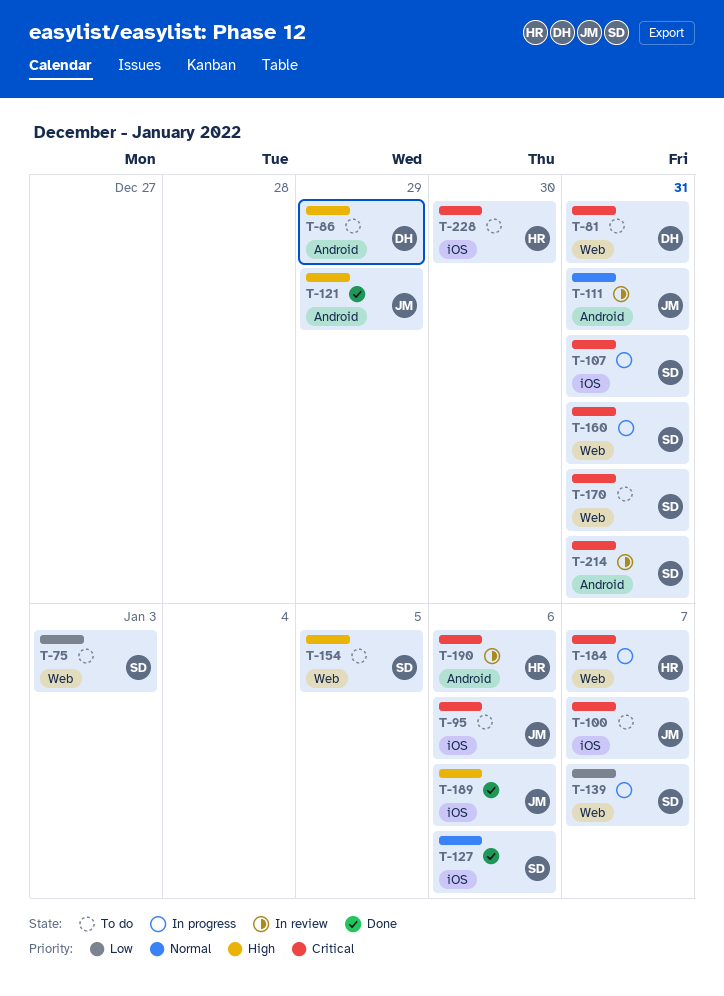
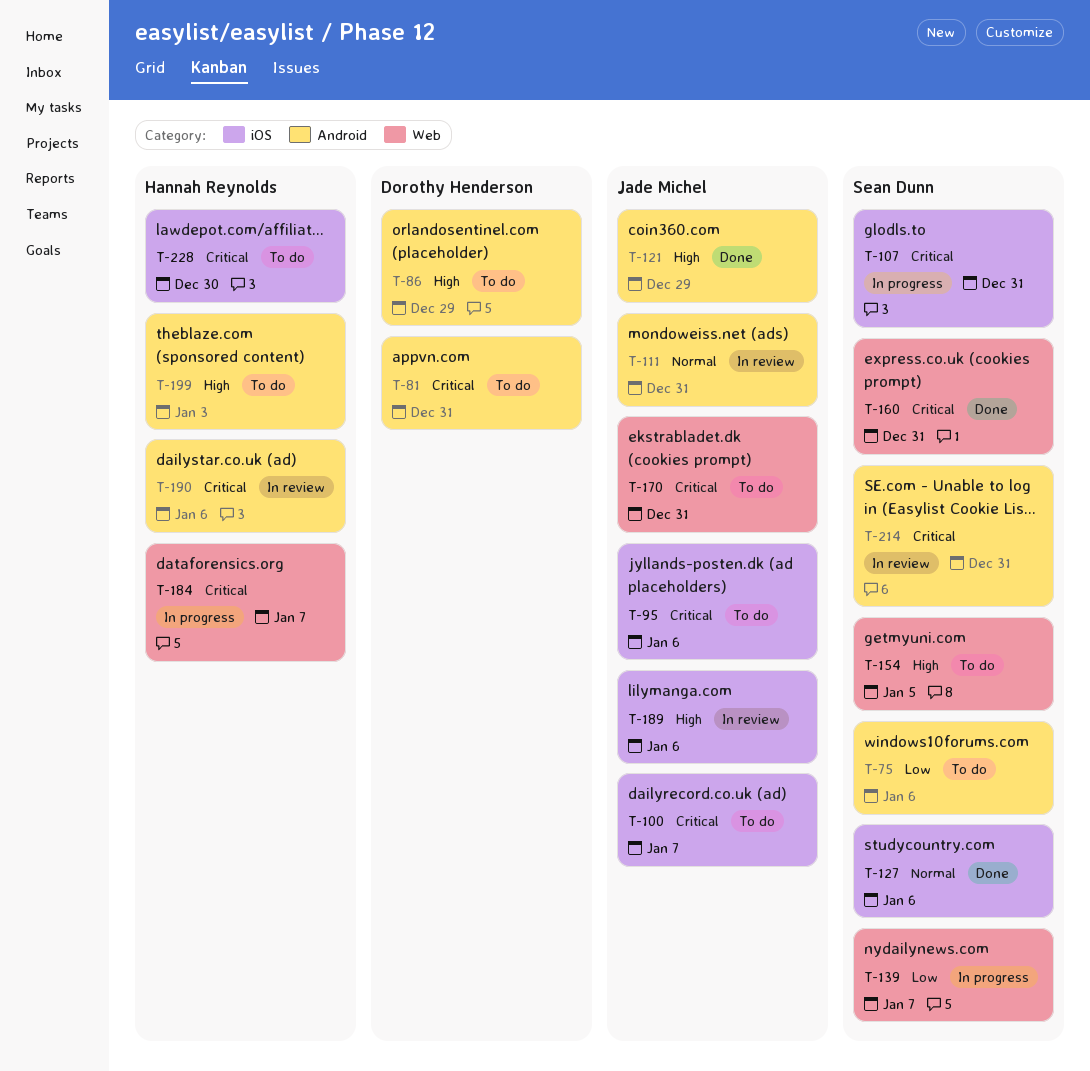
T-75, label: Web -> Android
T-75, due: Jan 3 -> Jan 6
T-81, label: Web -> Android
T-160, status: In progress -> Done
T-170, owner: Sean Dunn -> Jade Michel
T-189, status: Done -> In review
T-199: none -> present

